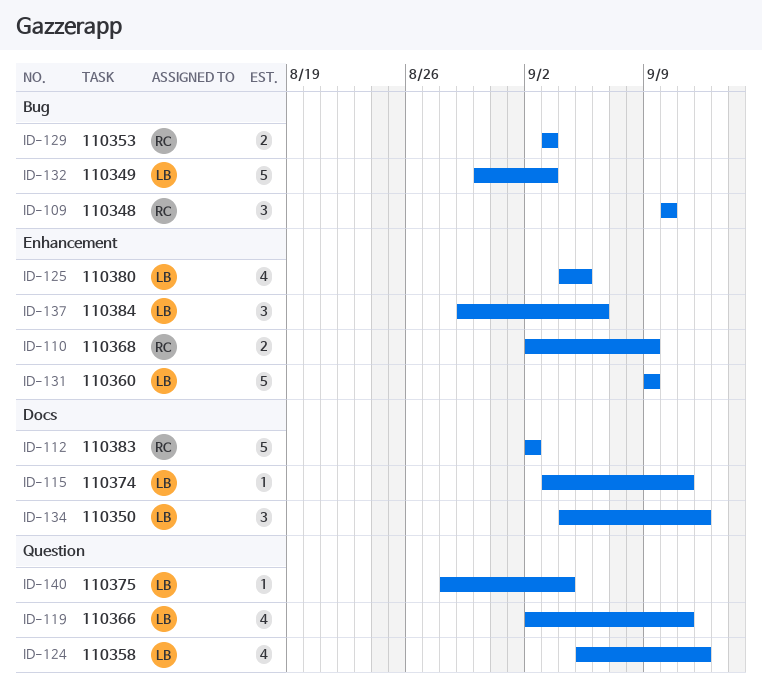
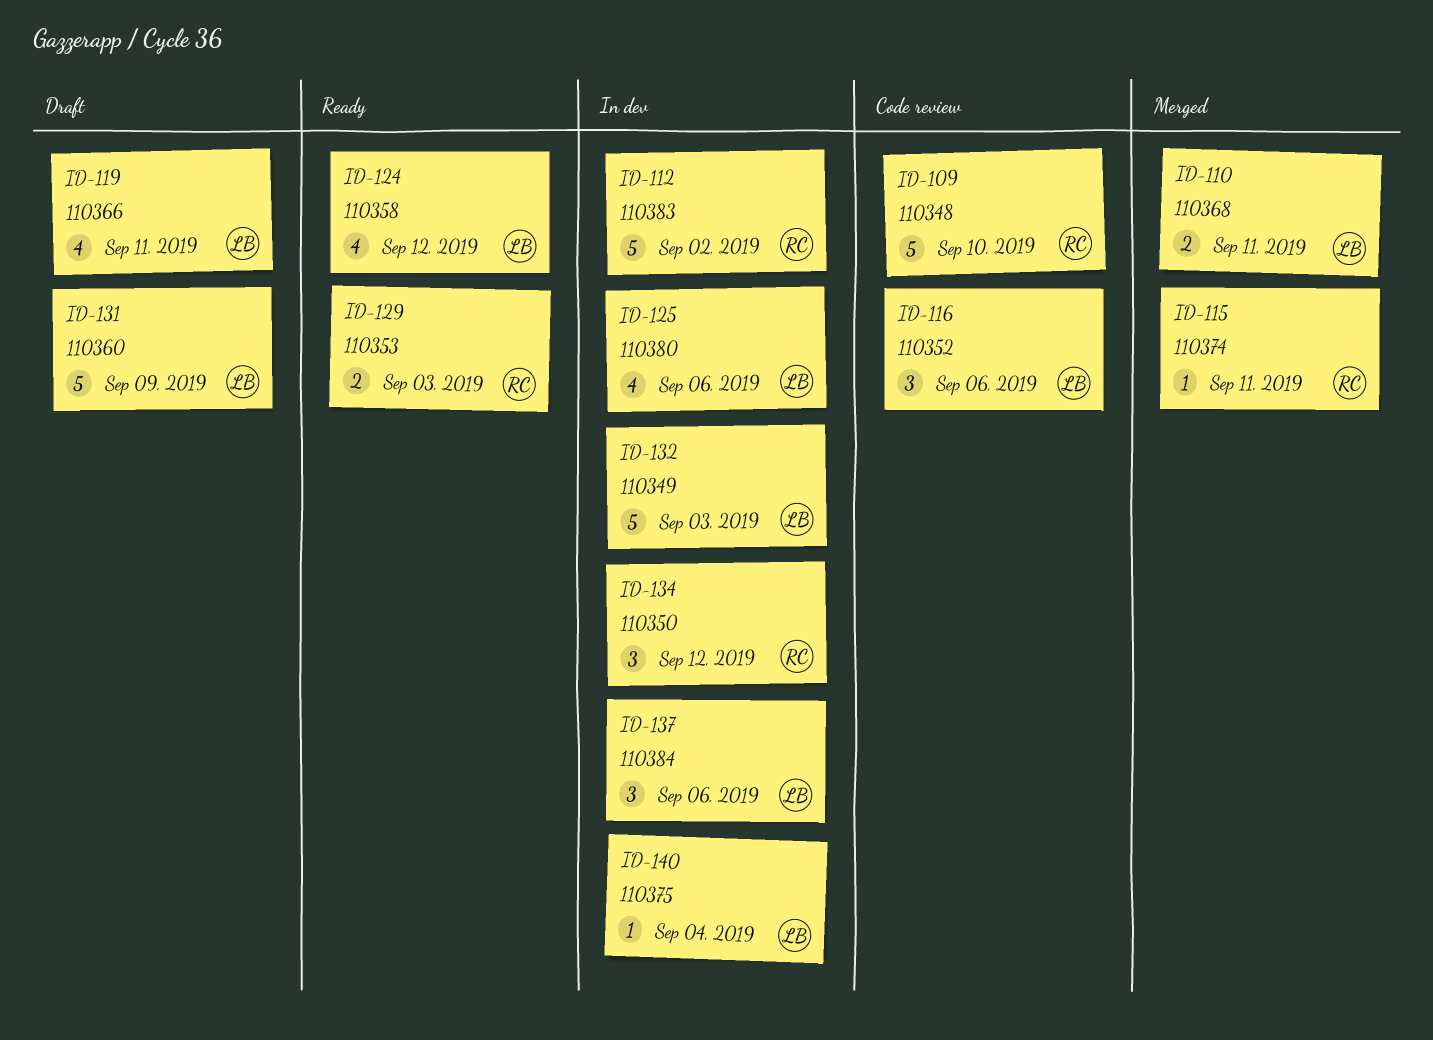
ID-109, estimate: 3 -> 5
ID-110, owner: RC -> LB
ID-110, due: Sep 9 -> Sep 11
ID-115, owner: LB -> RC
ID-116: none -> present
ID-125, due: Sep 5 -> Sep 6
ID-134, owner: LB -> RC

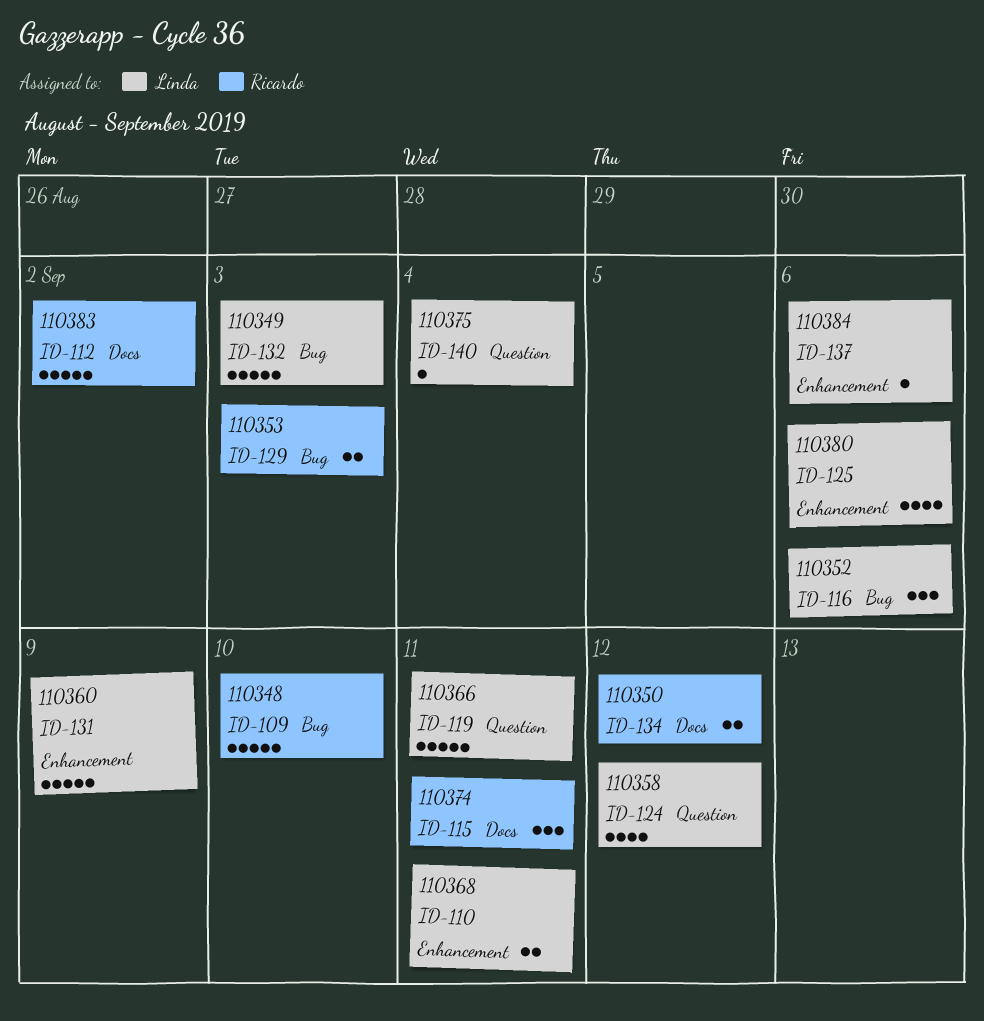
ID-115, estimate: 1 -> 3
ID-119, estimate: 4 -> 5
ID-134, estimate: 3 -> 2
ID-137, estimate: 3 -> 1

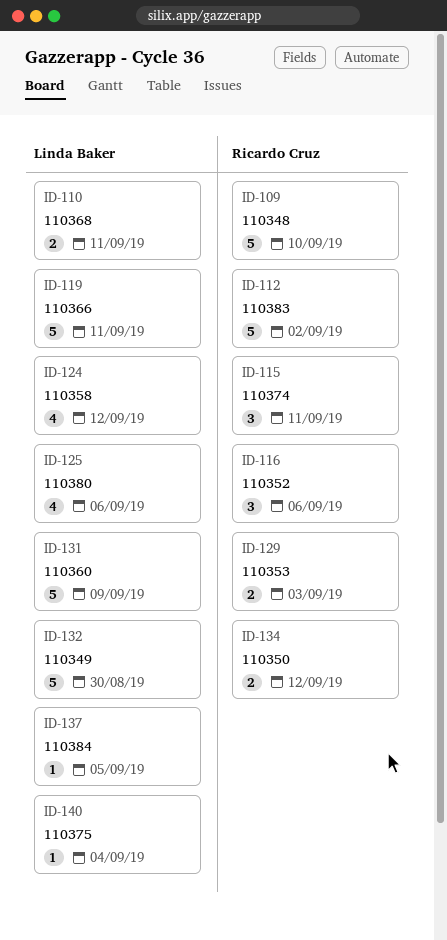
ID-116, owner: Linda Baker -> Ricardo Cruz
ID-132, due: Sep 3 -> Aug 30
ID-137, due: Sep 6 -> Sep 5

